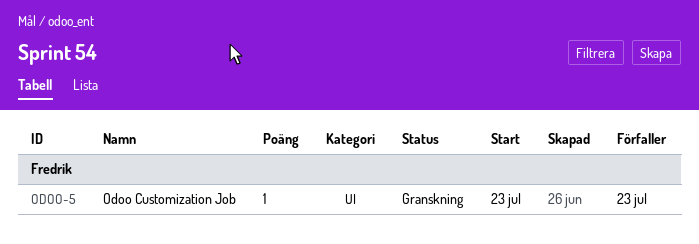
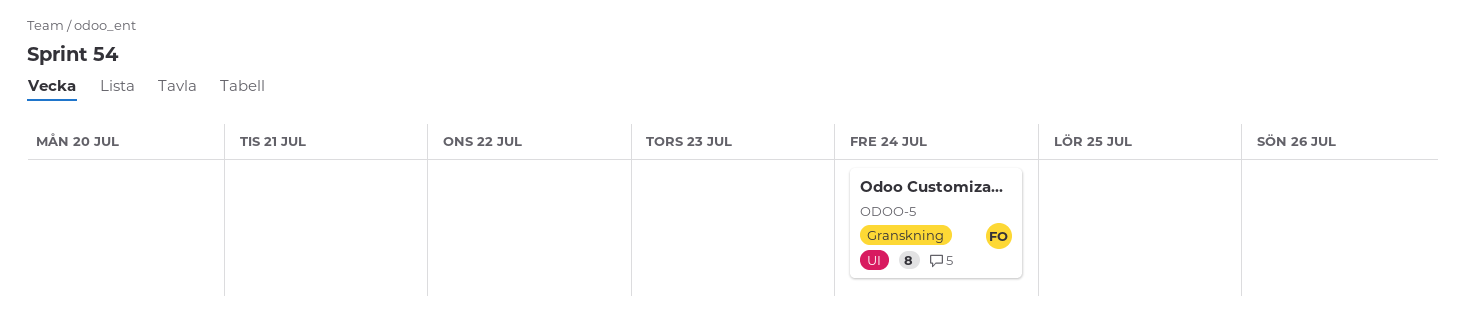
ODOO-5, estimate: 1 -> 8
ODOO-5, due: Jul 23 -> Jul 24

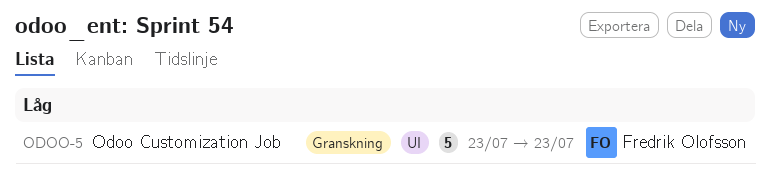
ODOO-5, estimate: 8 -> 5
ODOO-5, due: Jul 24 -> Jul 23

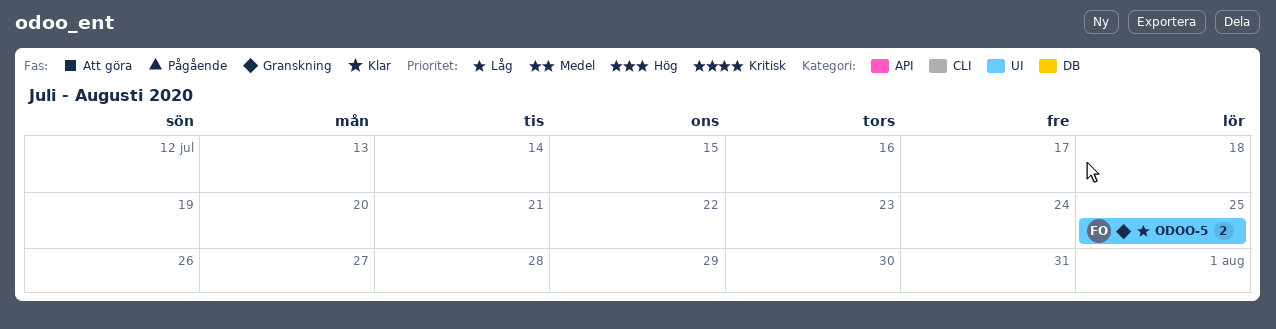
ODOO-5, estimate: 5 -> 2
ODOO-5, start: Jul 23 -> Jul 25
ODOO-5, due: Jul 23 -> Jul 25

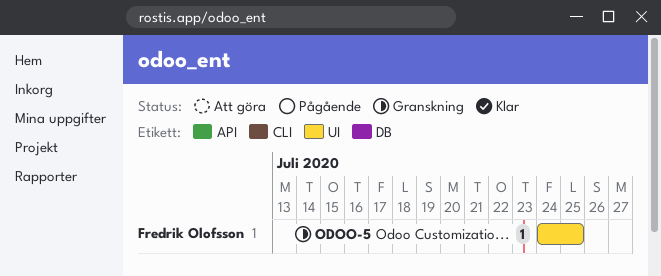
ODOO-5, estimate: 2 -> 1
ODOO-5, start: Jul 25 -> Jul 24

